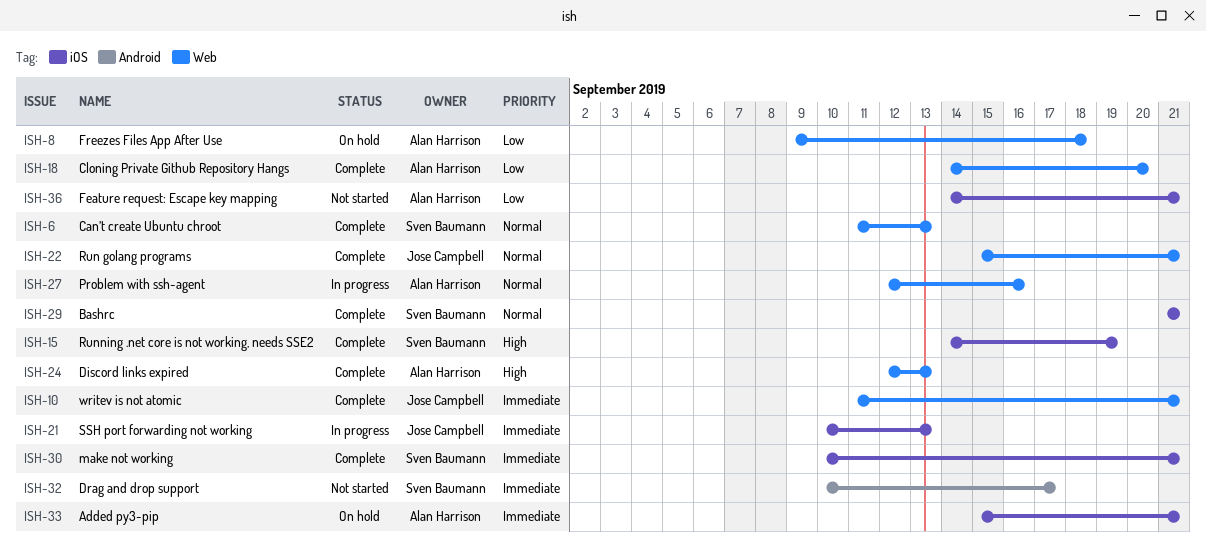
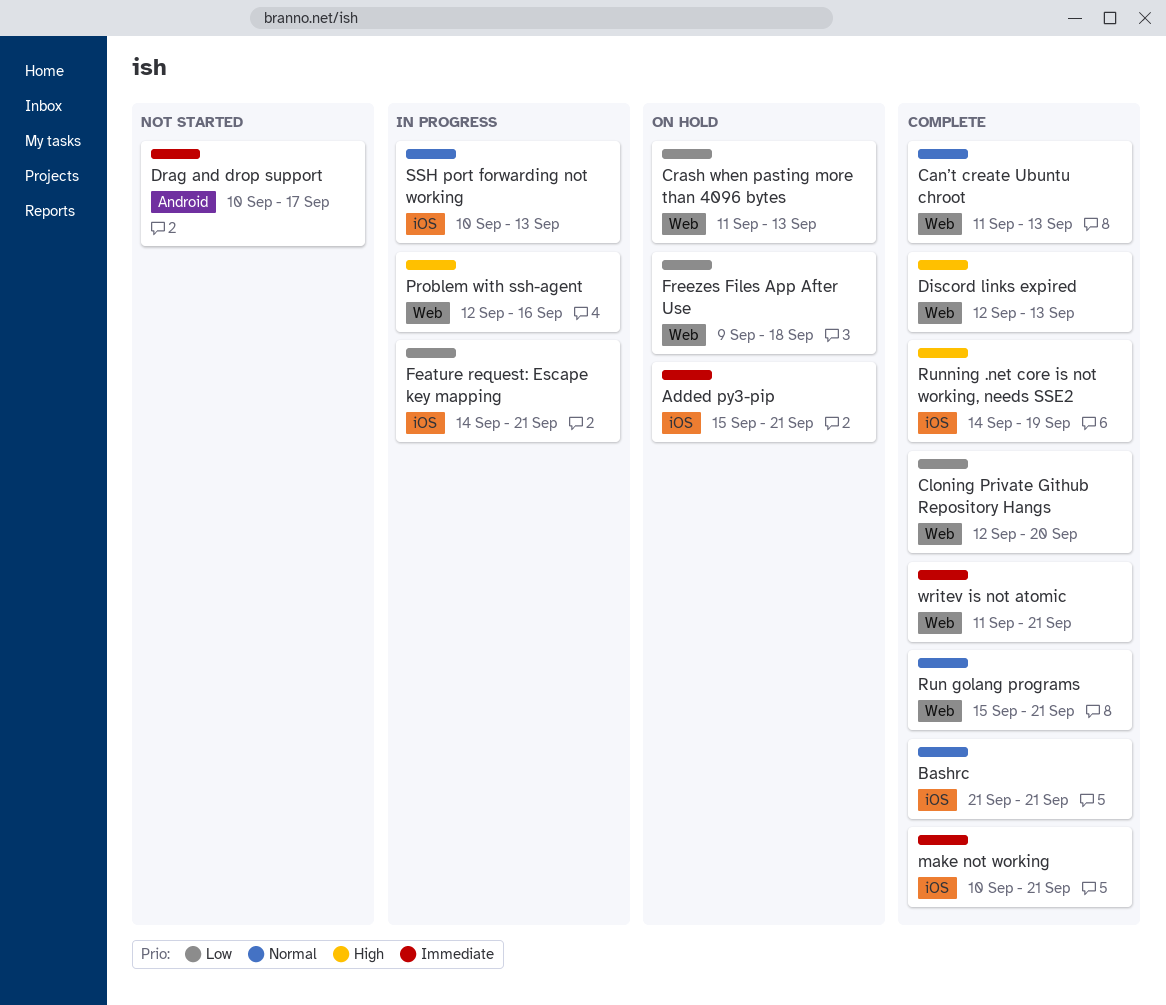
Cloning Private Github Repository Hangs, start: Sep 14 -> Sep 12
Crash when pasting more than 4096 bytes: none -> present
Feature request: Escape key mapping, status: Not started -> In progress
Problem with ssh-agent, priority: Normal -> High
SSH port forwarding not working, priority: Immediate -> Normal

